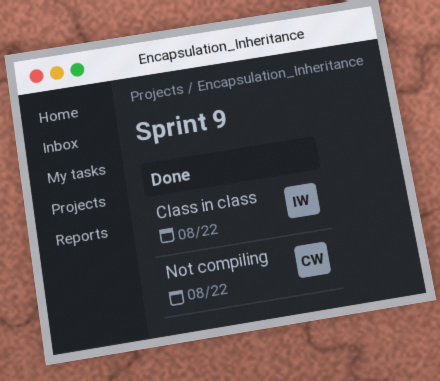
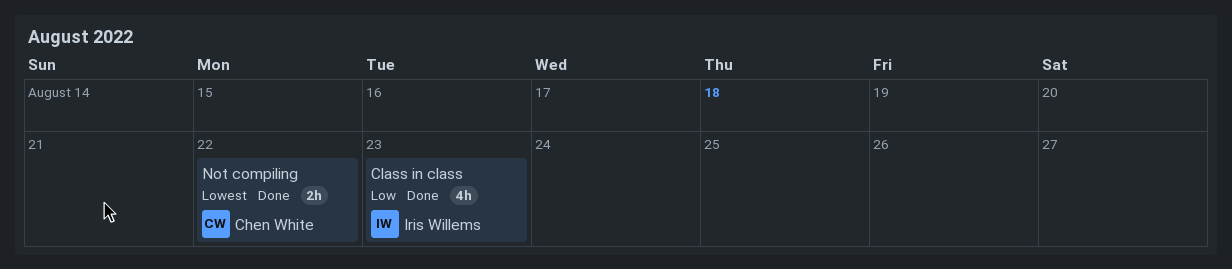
Class in class, due: Aug 22 -> Aug 23

